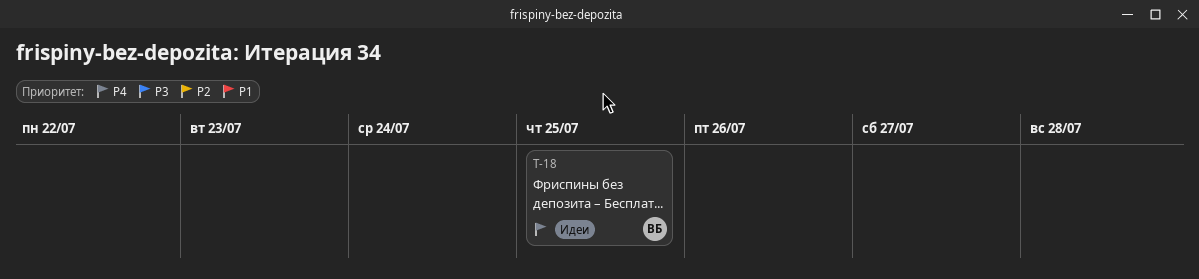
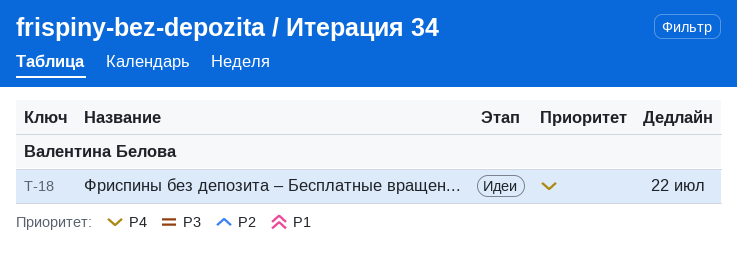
T-18, due: Jul 25 -> Jul 22

